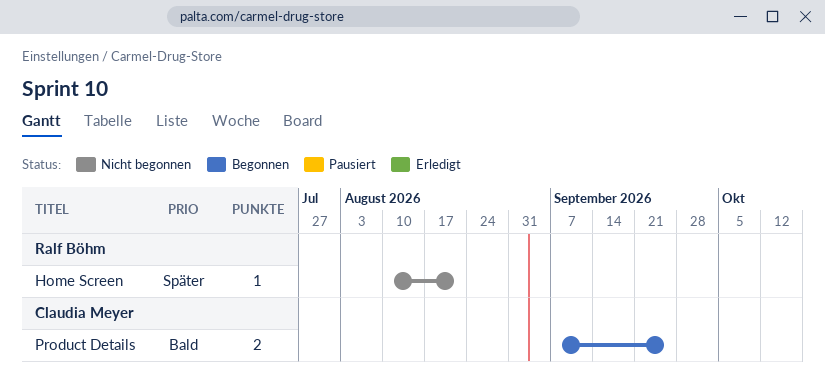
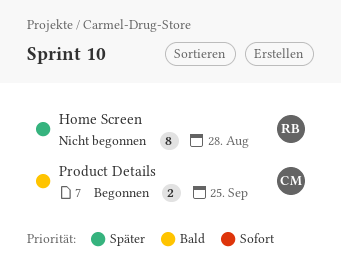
Home Screen, estimate: 1 -> 8
Home Screen, due: Aug 21 -> Aug 28

